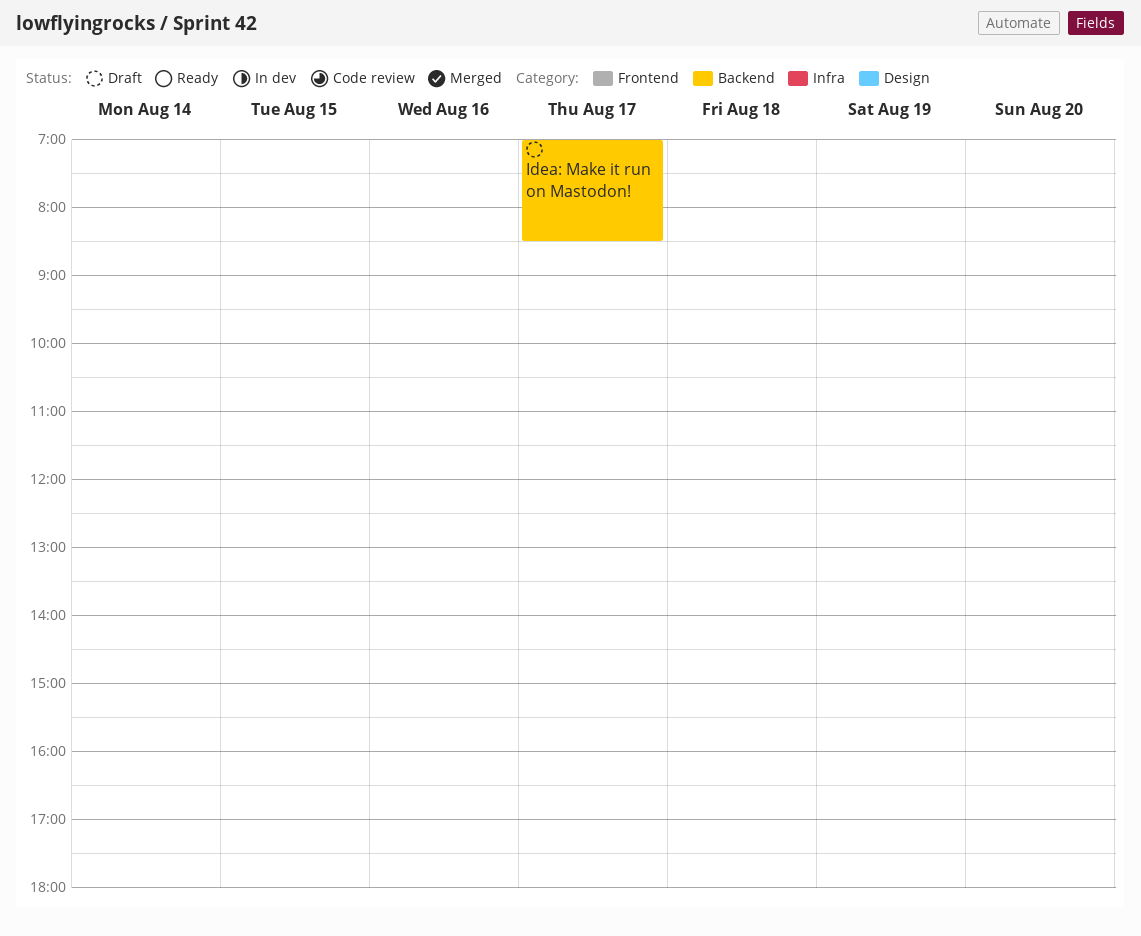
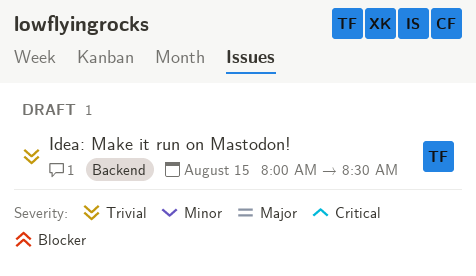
Idea: Make it run on Mastodon!, day: Aug 17 -> Aug 15
Idea: Make it run on Mastodon!, begins: 07:00 -> 08:00

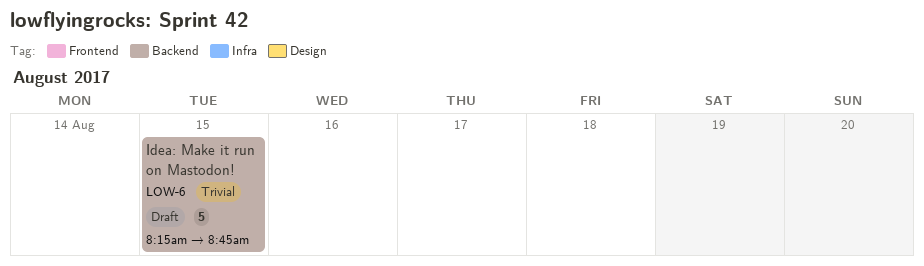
Idea: Make it run on Mastodon!, begins: 08:00 -> 08:15
Idea: Make it run on Mastodon!, ends: 08:30 -> 08:45

